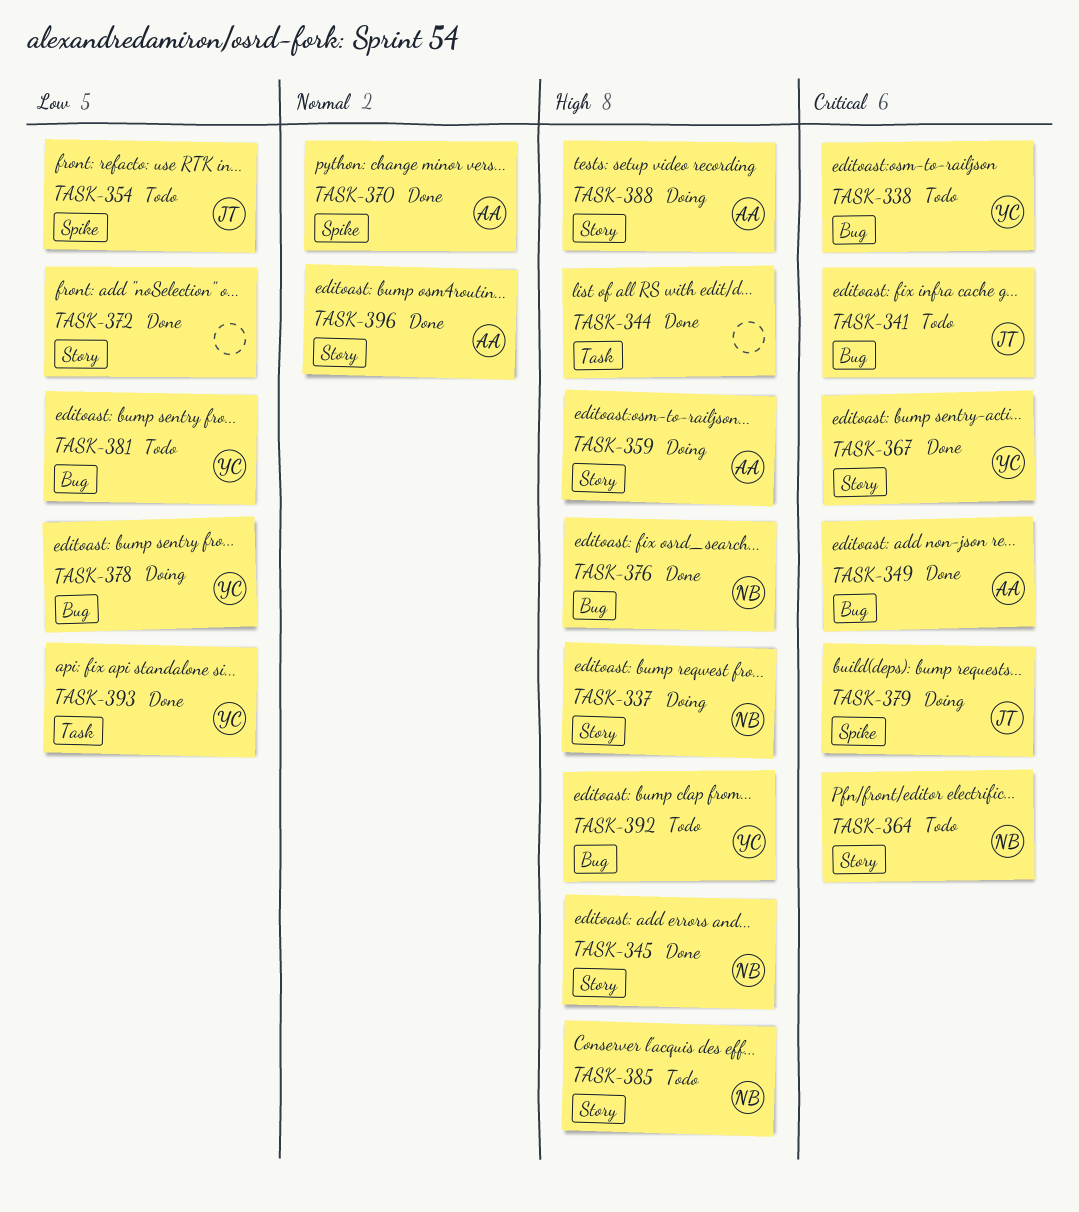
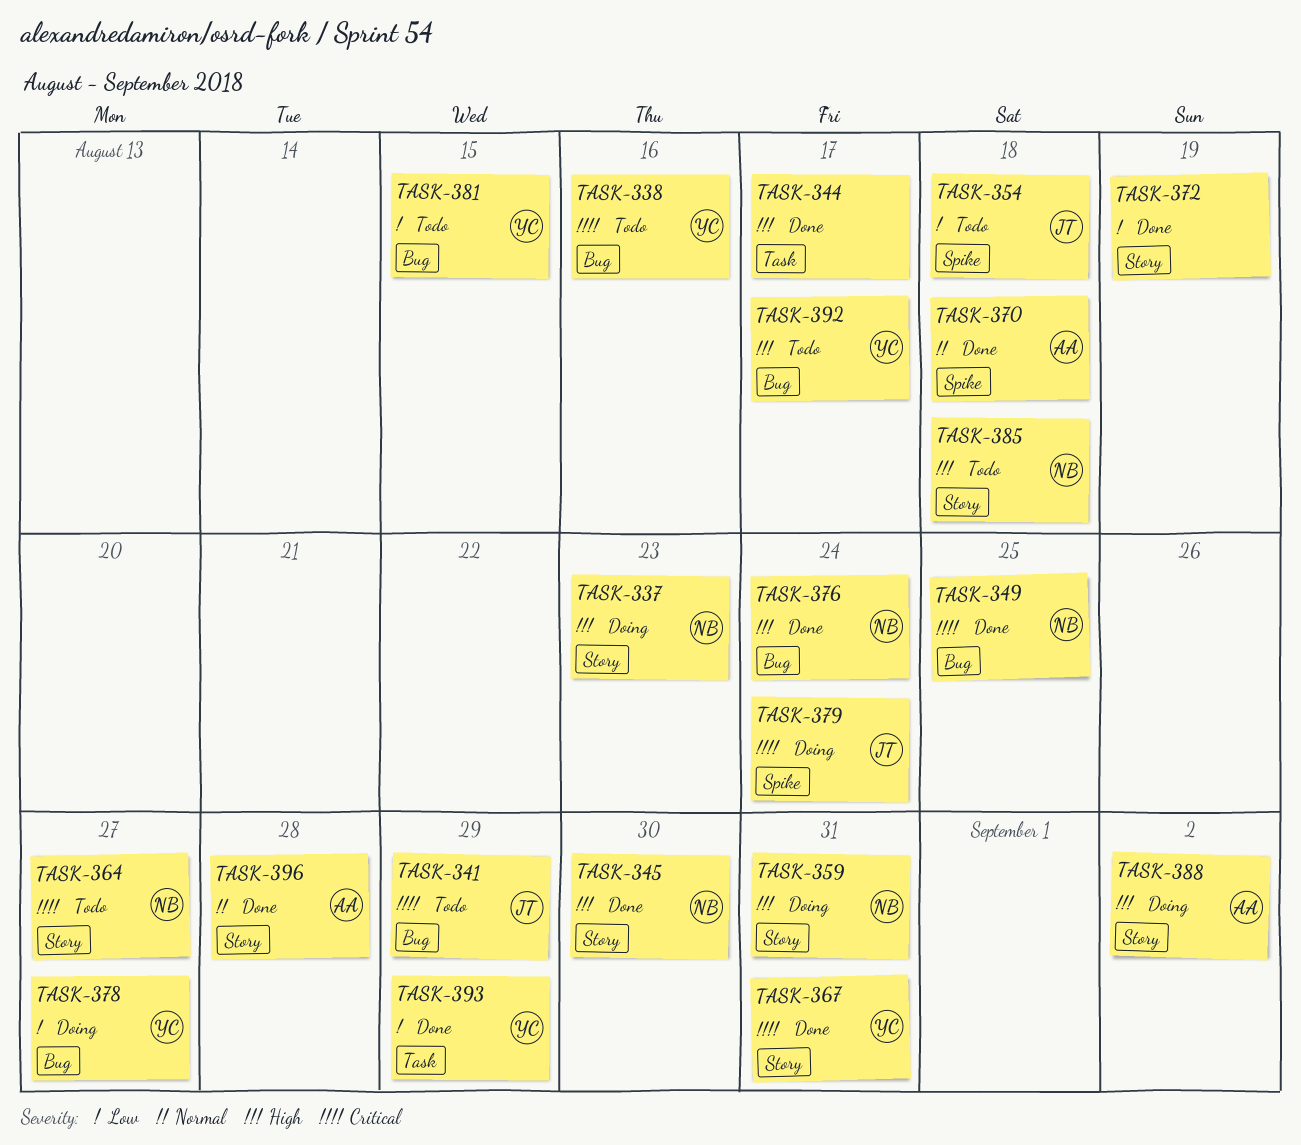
TASK-349, owner: AA -> NB
TASK-359, owner: AA -> NB

